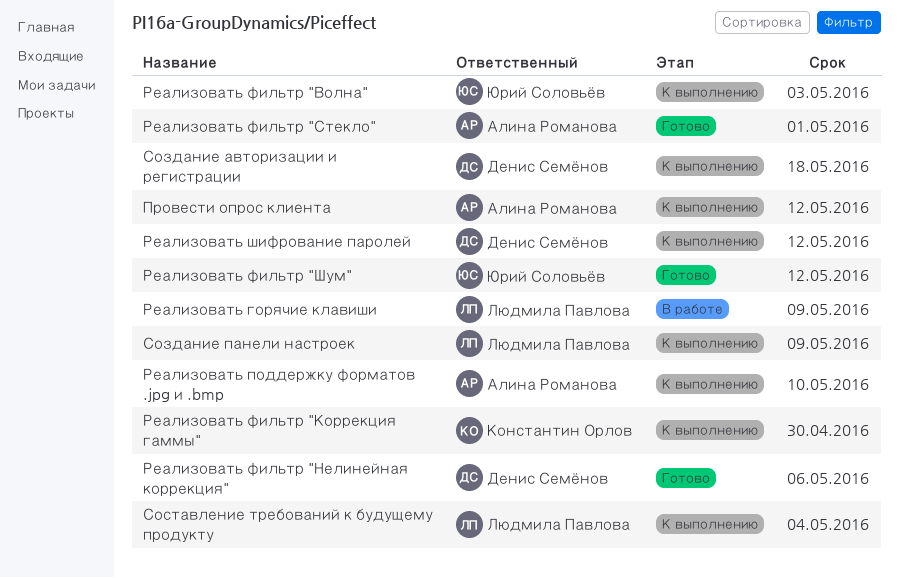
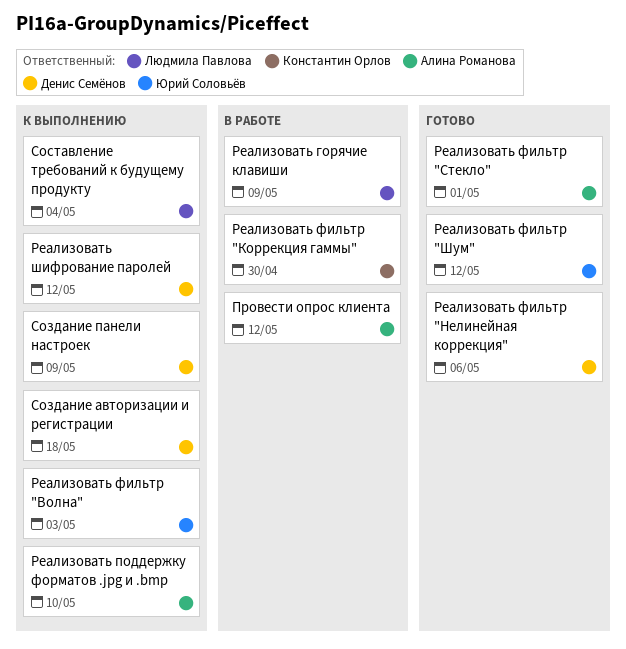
Провести опрос клиента, status: К выполнению -> В работе
Реализовать фильтр "Коррекция гаммы", status: К выполнению -> В работе
Создание панели настроек, owner: Людмила Павлова -> Денис Семёнов

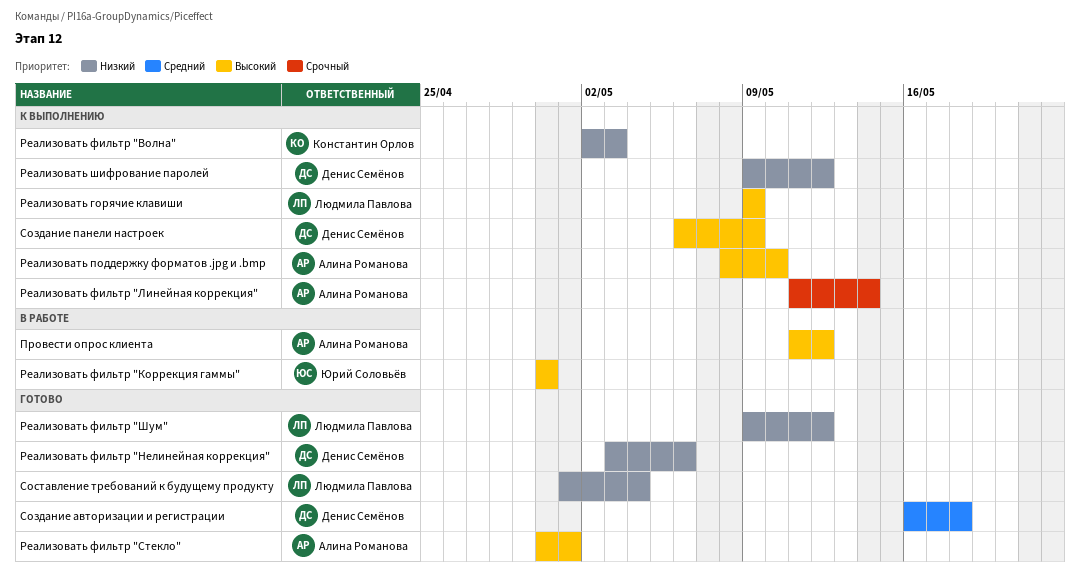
Реализовать горячие клавиши, status: В работе -> К выполнению
Реализовать фильтр "Волна", owner: Юрий Соловьёв -> Константин Орлов
Реализовать фильтр "Коррекция гаммы", owner: Константин Орлов -> Юрий Соловьёв
Реализовать фильтр "Линейная коррекция": none -> present
Реализовать фильтр "Шум", owner: Юрий Соловьёв -> Людмила Павлова
Создание авторизации и регистрации, status: К выполнению -> Готово
Составление требований к будущему продукту, status: К выполнению -> Готово

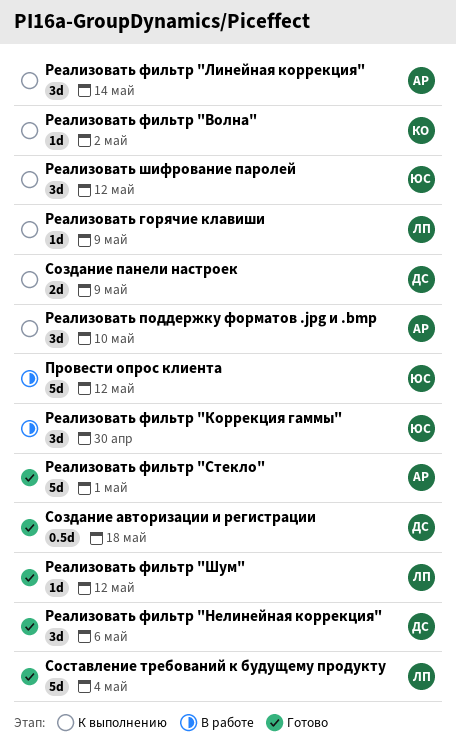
Провести опрос клиента, owner: Алина Романова -> Юрий Соловьёв
Реализовать фильтр "Волна", due: May 3 -> May 2
Реализовать шифрование паролей, owner: Денис Семёнов -> Юрий Соловьёв

